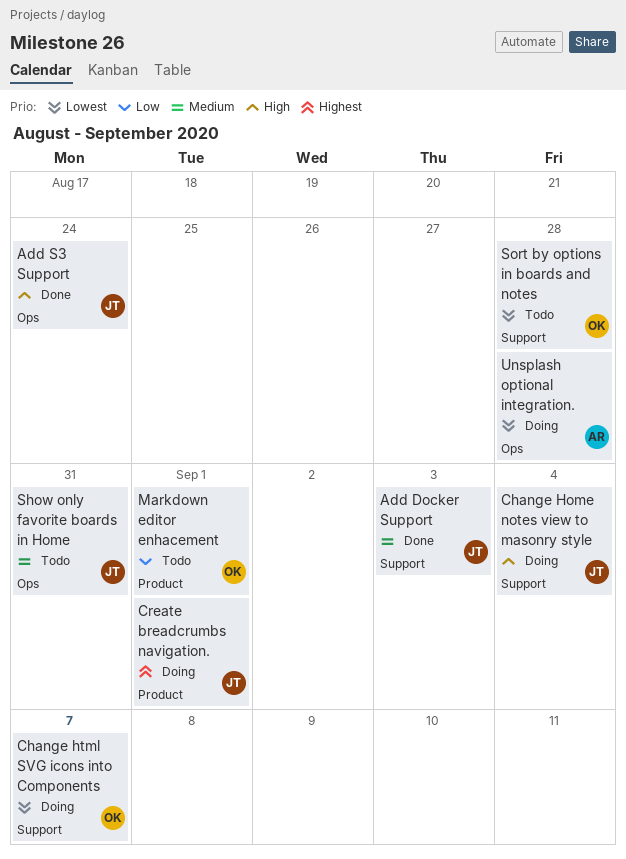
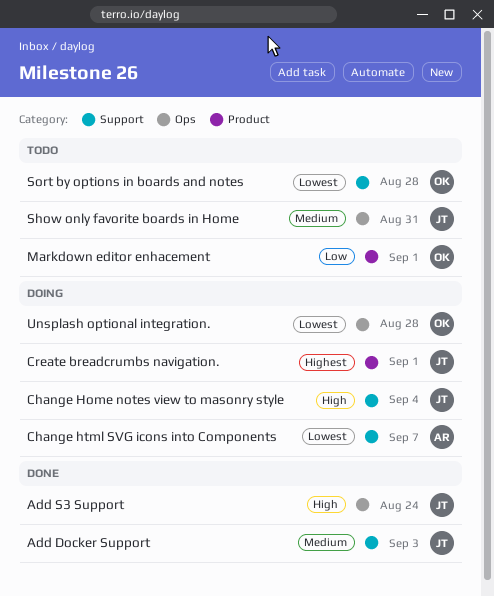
Change html SVG icons into Components, owner: OK -> AR
Unsplash optional integration., owner: AR -> OK

